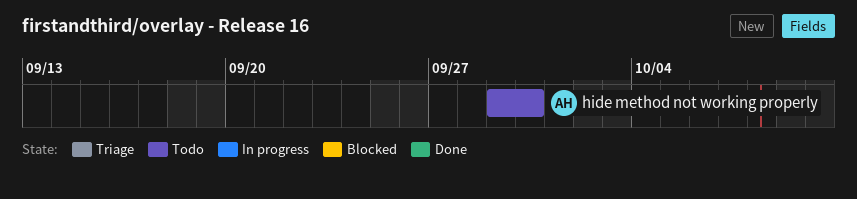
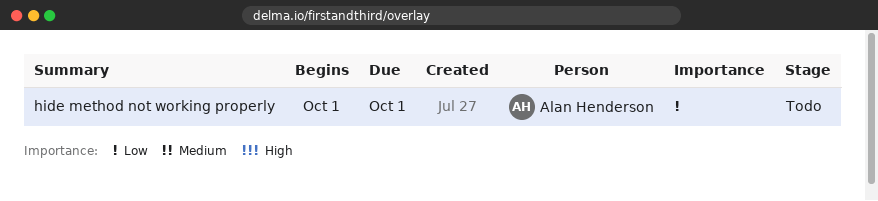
hide method not working properly, start: Sep 29 -> Oct 1
hide method not working properly, due: Sep 30 -> Oct 1

